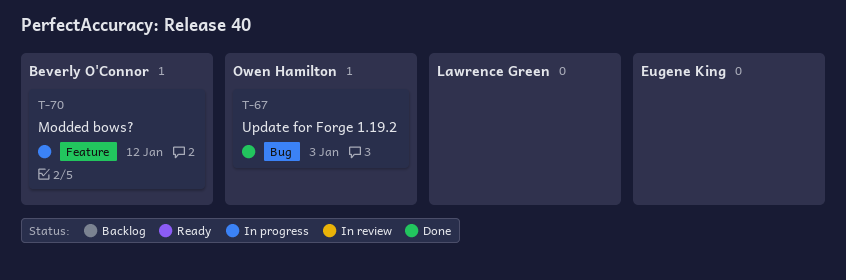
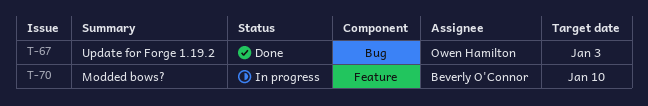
T-70, due: Jan 12 -> Jan 10

